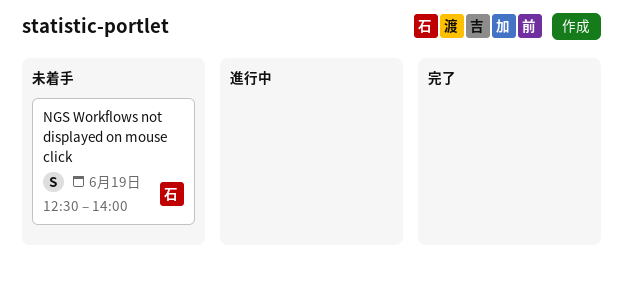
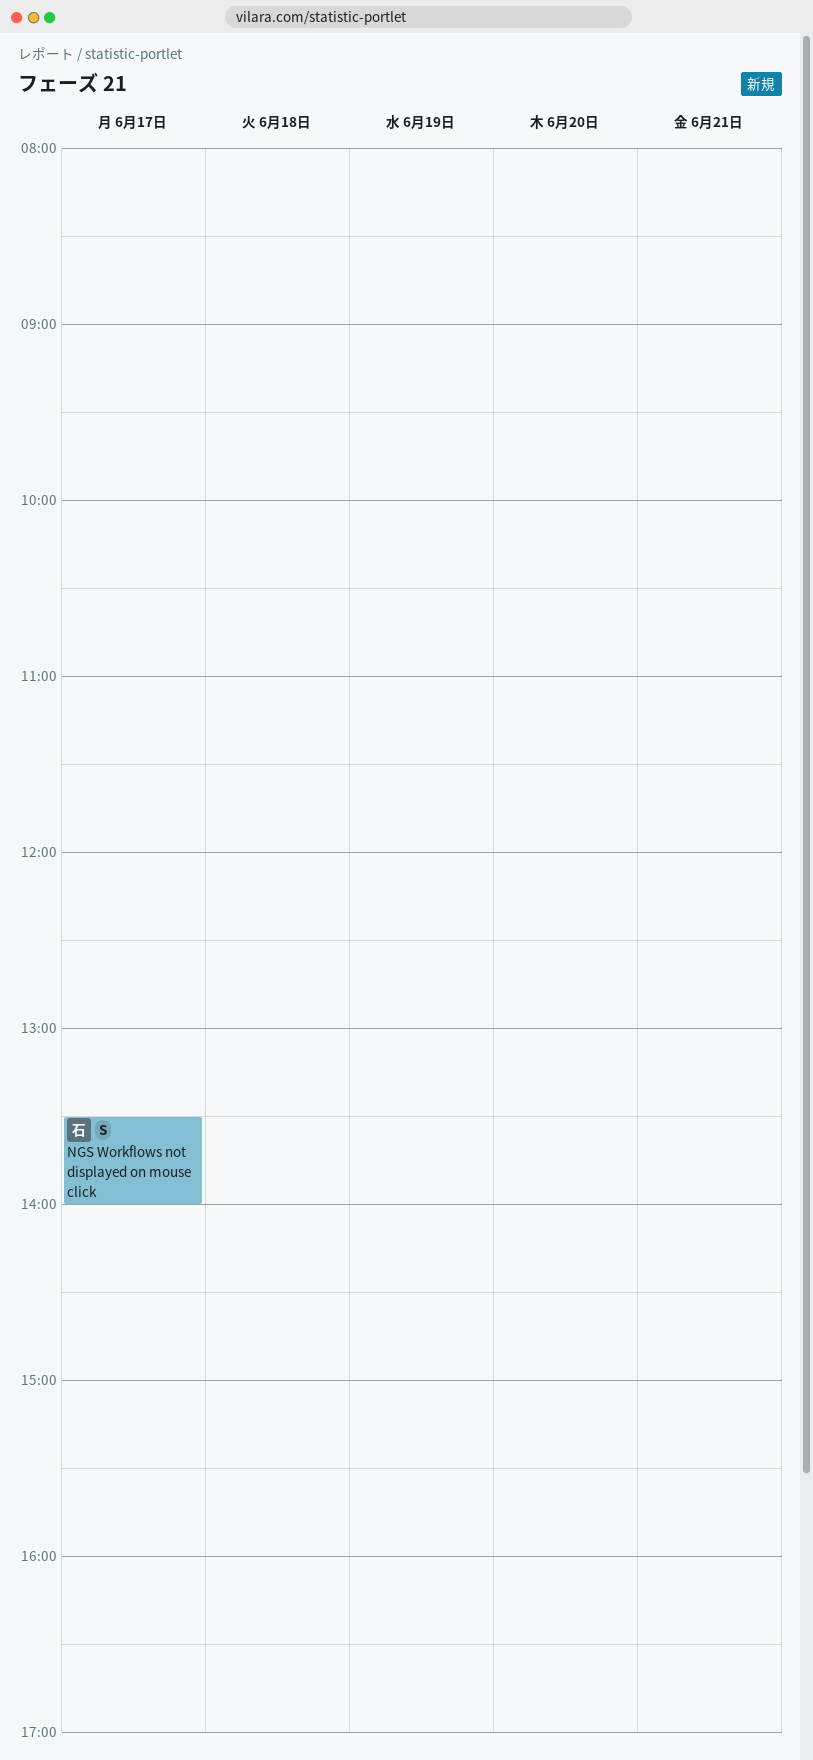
NGS Workflows not displayed on mouse click, day: Jun 19 -> Jun 17
NGS Workflows not displayed on mouse click, begins: 12:30 -> 13:30

